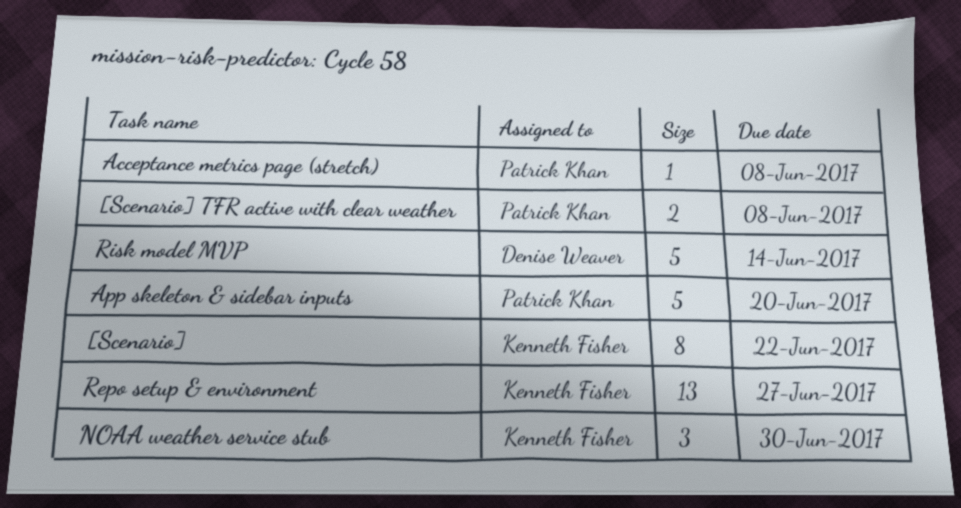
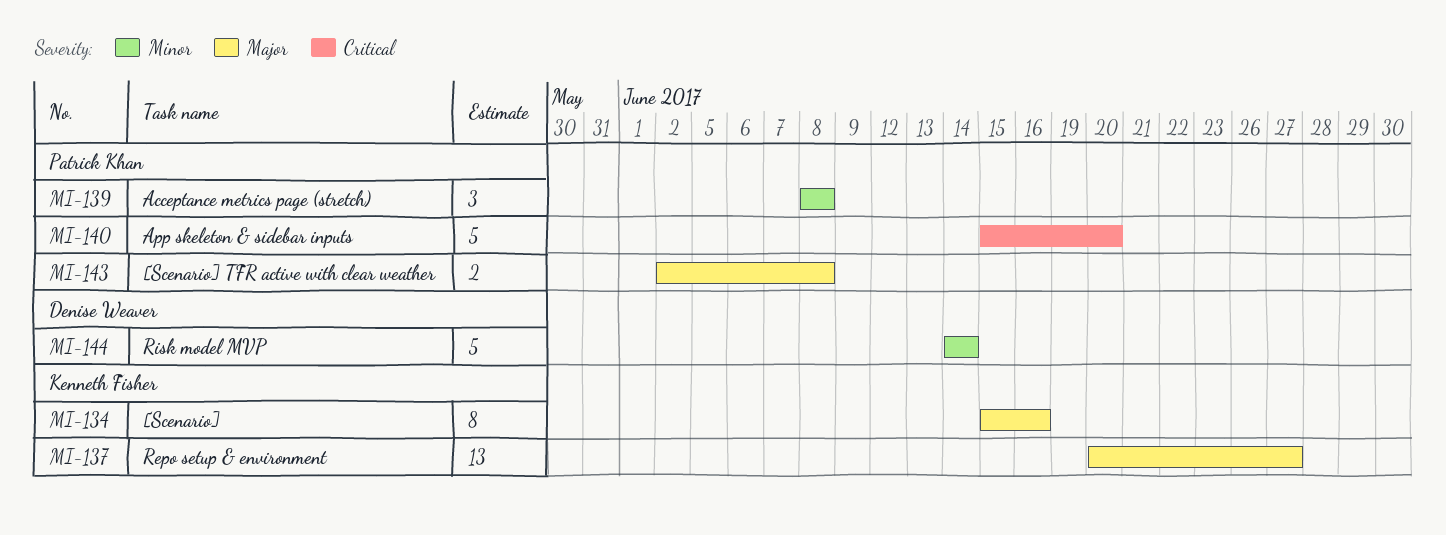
[Scenario], due: Jun 22 -> Jun 16
Acceptance metrics page (stretch), estimate: 1 -> 3
NOAA weather service stub: present -> none

